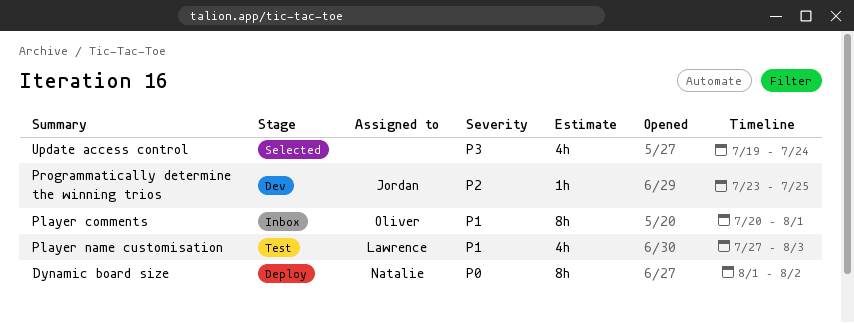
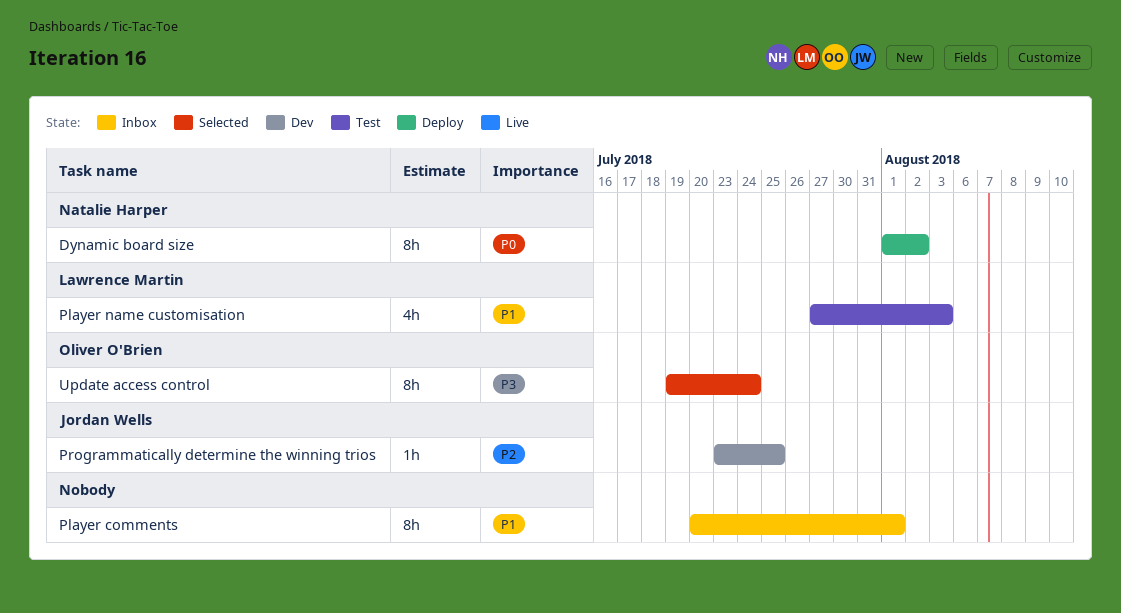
Player comments, owner: Oliver O'Brien -> none
Update access control, owner: none -> Oliver O'Brien
Update access control, estimate: 4h -> 8h

